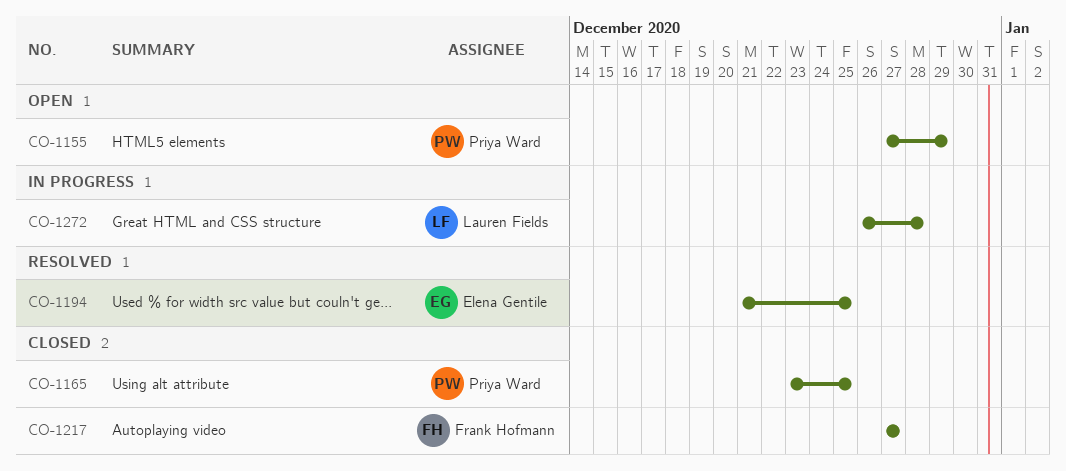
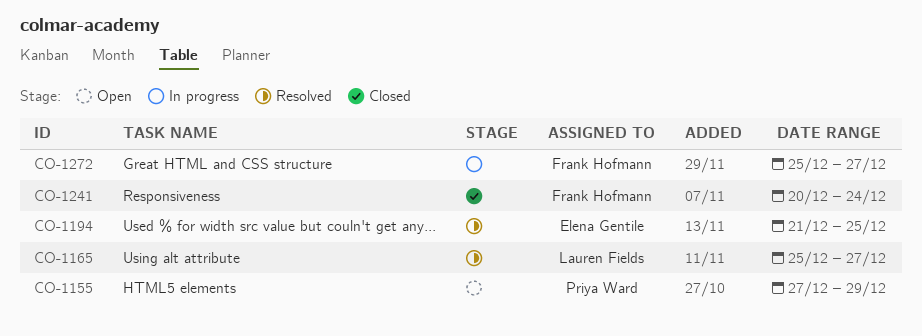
CO-1165, status: Closed -> Resolved
CO-1165, owner: Priya Ward -> Lauren Fields
CO-1165, start: Dec 23 -> Dec 25
CO-1165, due: Dec 25 -> Dec 27
CO-1217: present -> none
CO-1241: none -> present
CO-1272, owner: Lauren Fields -> Frank Hofmann
CO-1272, start: Dec 26 -> Dec 25
CO-1272, due: Dec 28 -> Dec 27

